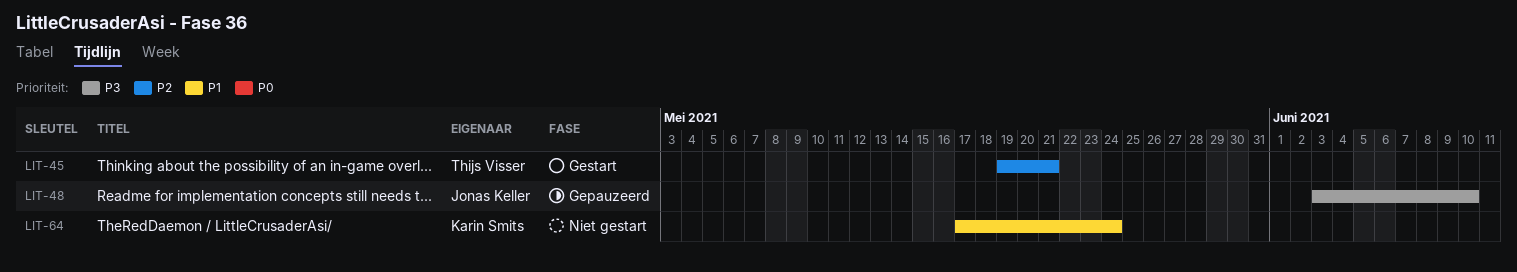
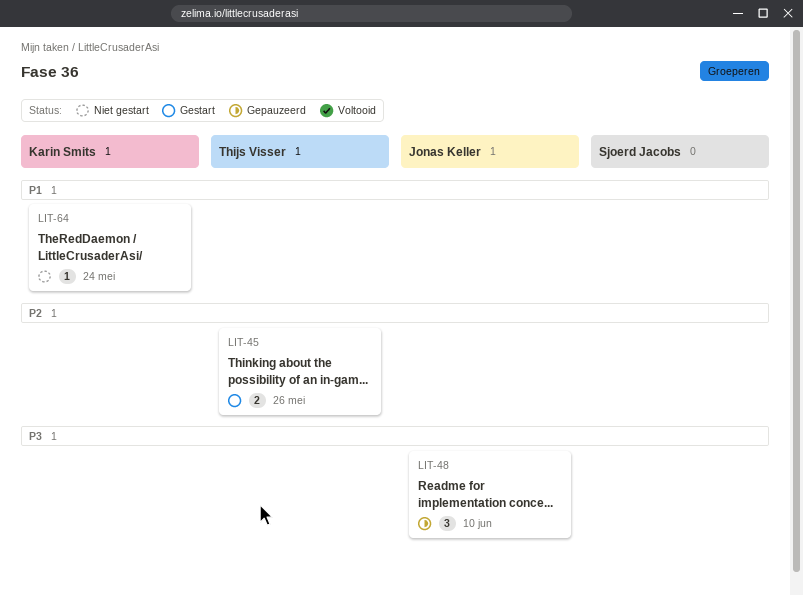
LIT-45, due: May 21 -> May 26

